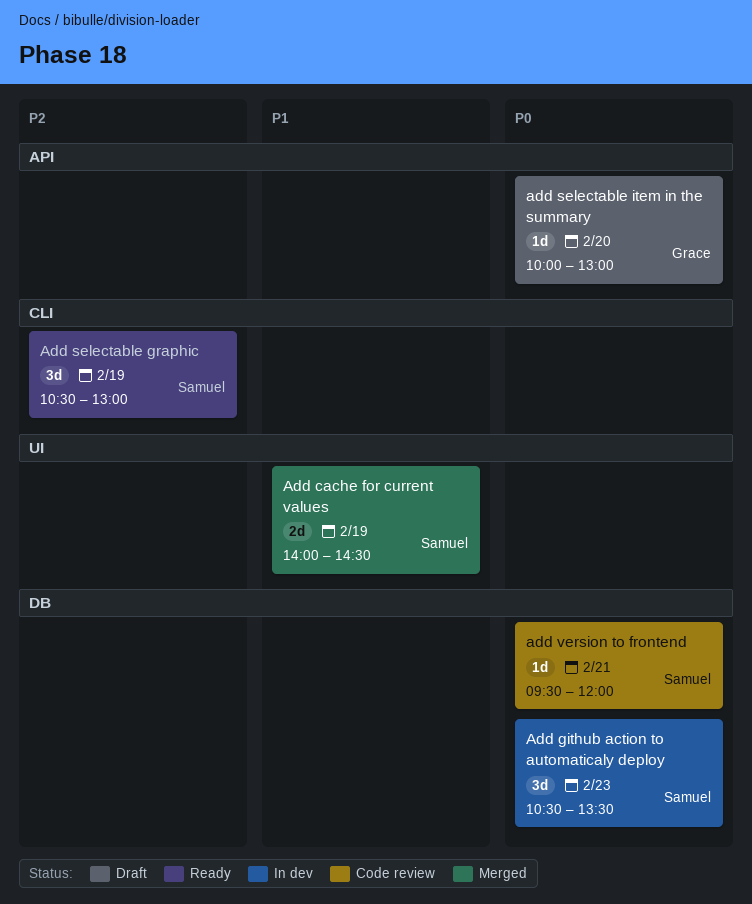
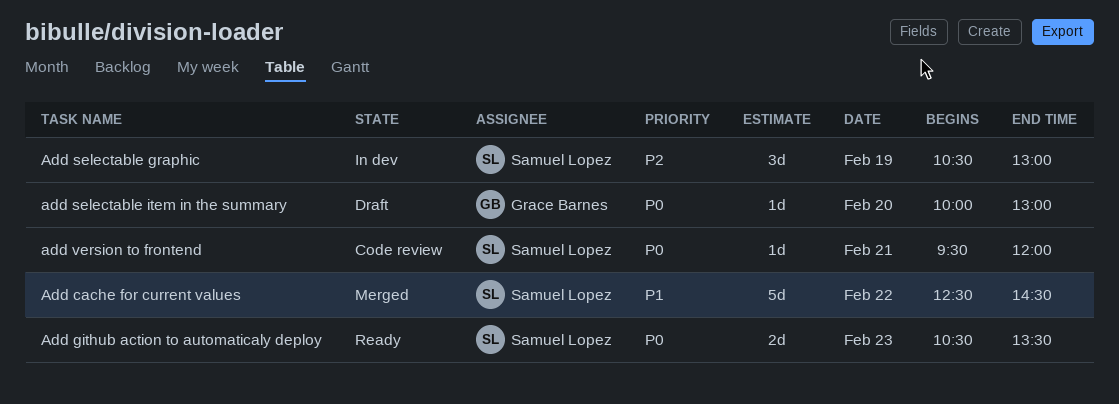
Add cache for current values, estimate: 2d -> 5d
Add cache for current values, day: Feb 19 -> Feb 22
Add cache for current values, begins: 14:00 -> 12:30
Add github action to automaticaly deploy, status: In dev -> Ready
Add github action to automaticaly deploy, estimate: 3d -> 2d
Add selectable graphic, status: Ready -> In dev

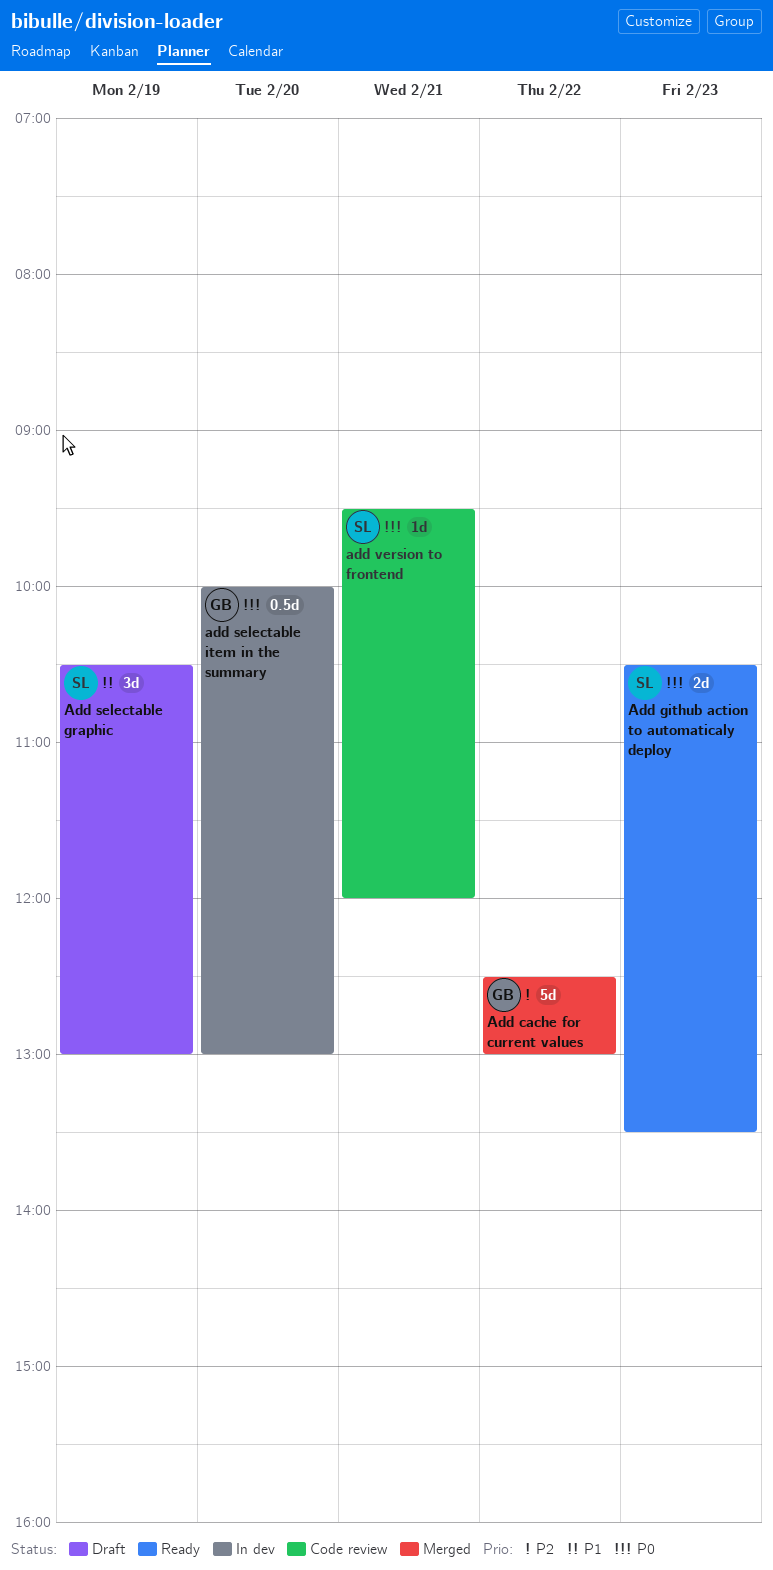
Add cache for current values, owner: Samuel Lopez -> Grace Barnes
Add cache for current values, priority: P1 -> P2
Add cache for current values, ends: 14:30 -> 13:00
Add selectable graphic, status: In dev -> Draft
Add selectable graphic, priority: P2 -> P1
add selectable item in the summary, status: Draft -> In dev
add selectable item in the summary, estimate: 1d -> 0.5d

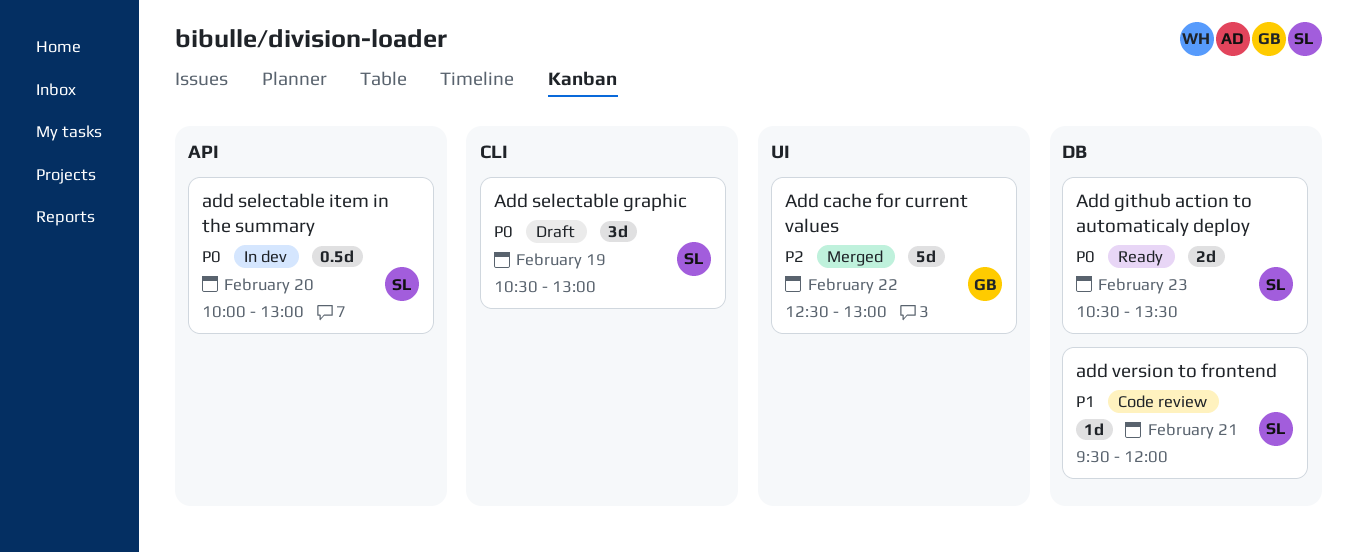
Add selectable graphic, priority: P1 -> P0
add selectable item in the summary, owner: GB -> SL
add version to frontend, priority: P0 -> P1

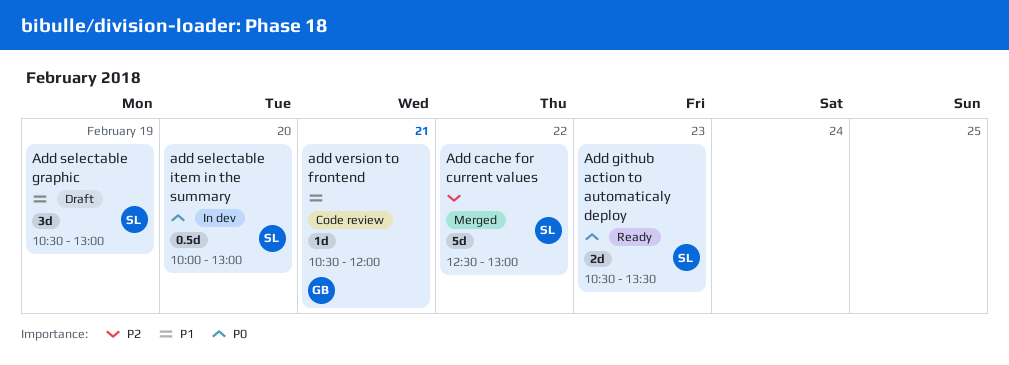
Add cache for current values, owner: GB -> SL
Add selectable graphic, priority: P0 -> P1
add version to frontend, owner: SL -> GB
add version to frontend, begins: 09:30 -> 10:30

